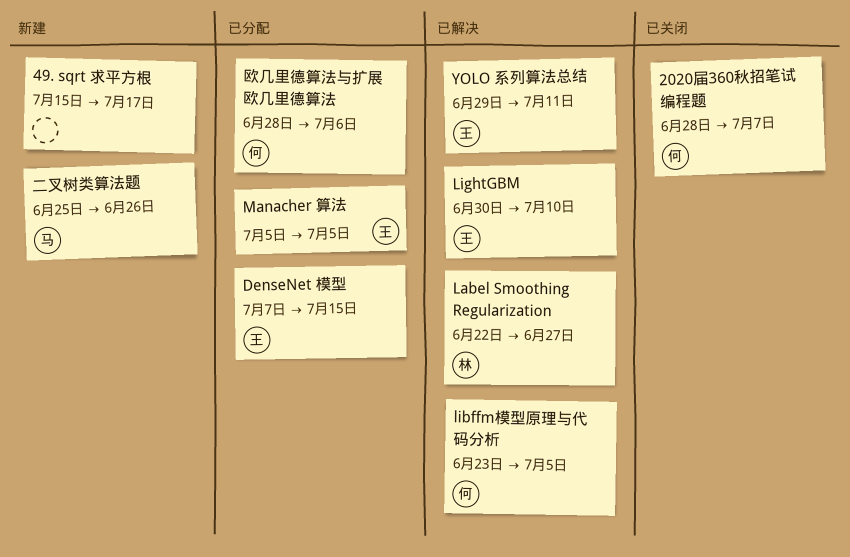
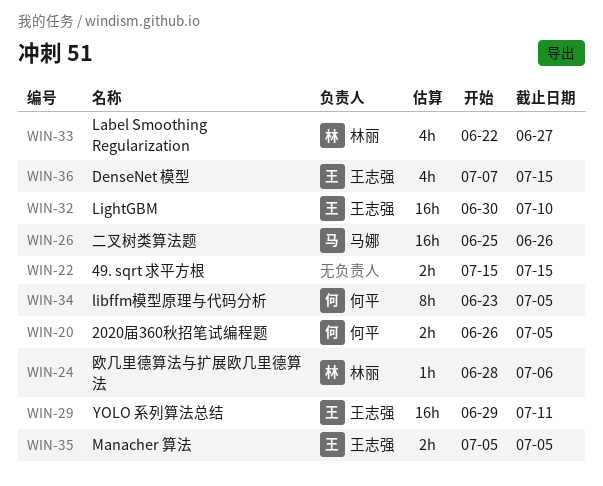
2020届360秋招笔试编程题, start: Jun 28 -> Jun 26
2020届360秋招笔试编程题, due: Jul 7 -> Jul 5
49. sqrt 求平方根, due: Jul 17 -> Jul 15
欧几里德算法与扩展欧几里德算法, owner: 何平 -> 林丽

